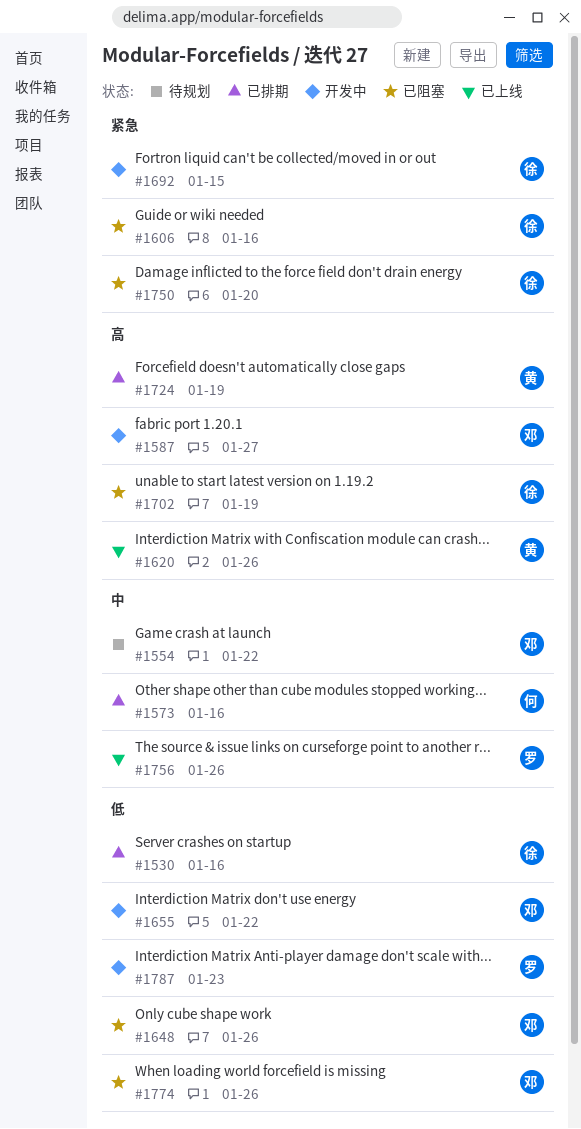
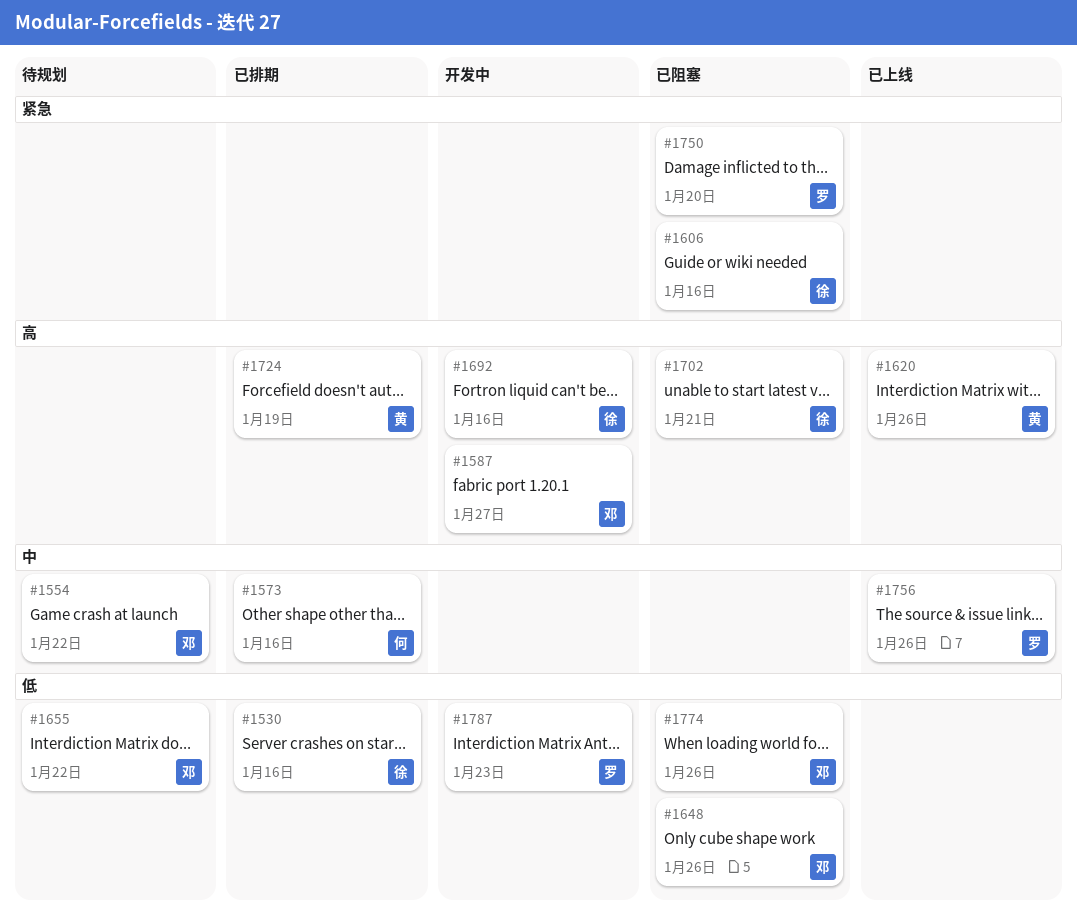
#1655, status: 开发中 -> 待规划
#1692, priority: 紧急 -> 高
#1692, due: Jan 15 -> Jan 16
#1702, due: Jan 19 -> Jan 21
#1750, owner: 徐 -> 罗

